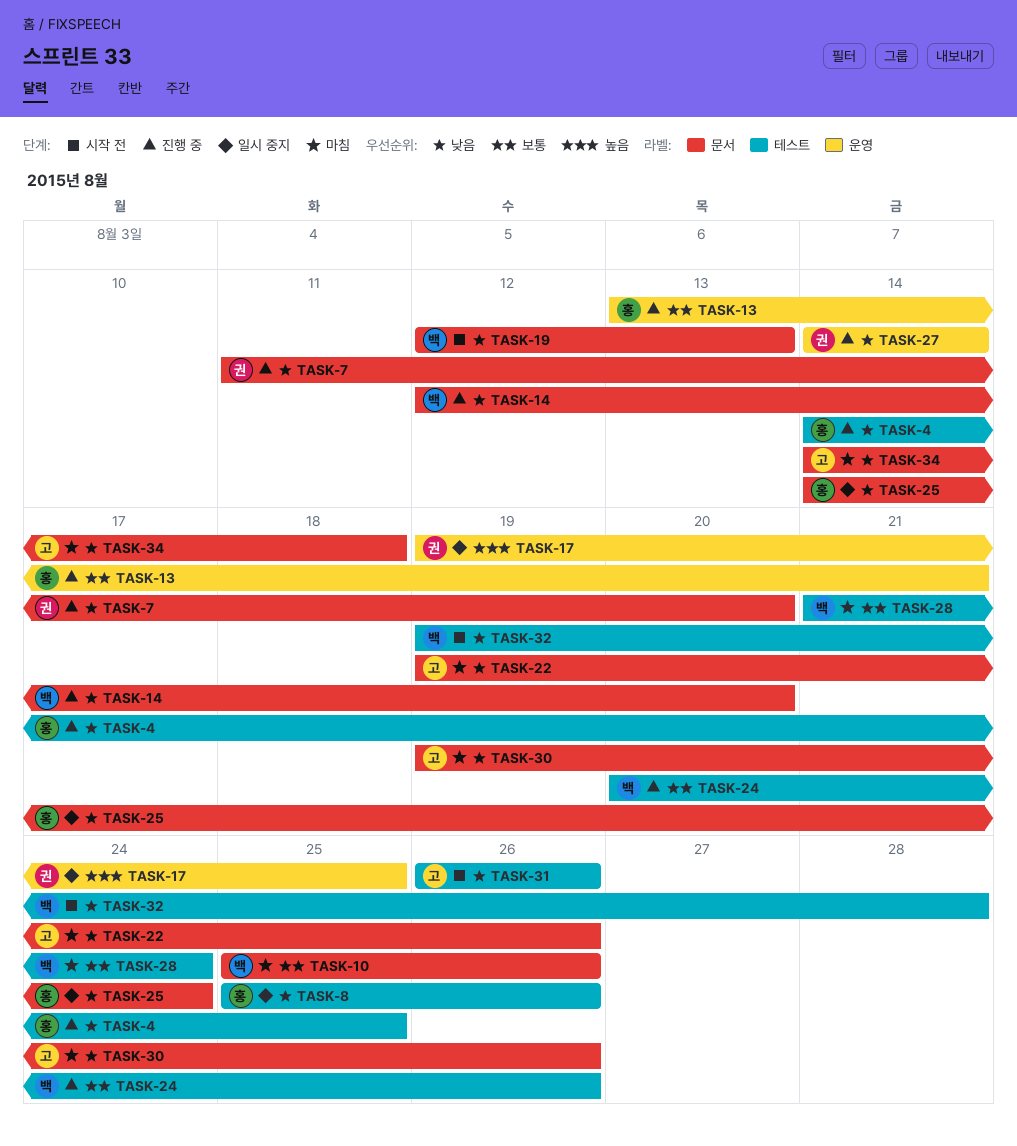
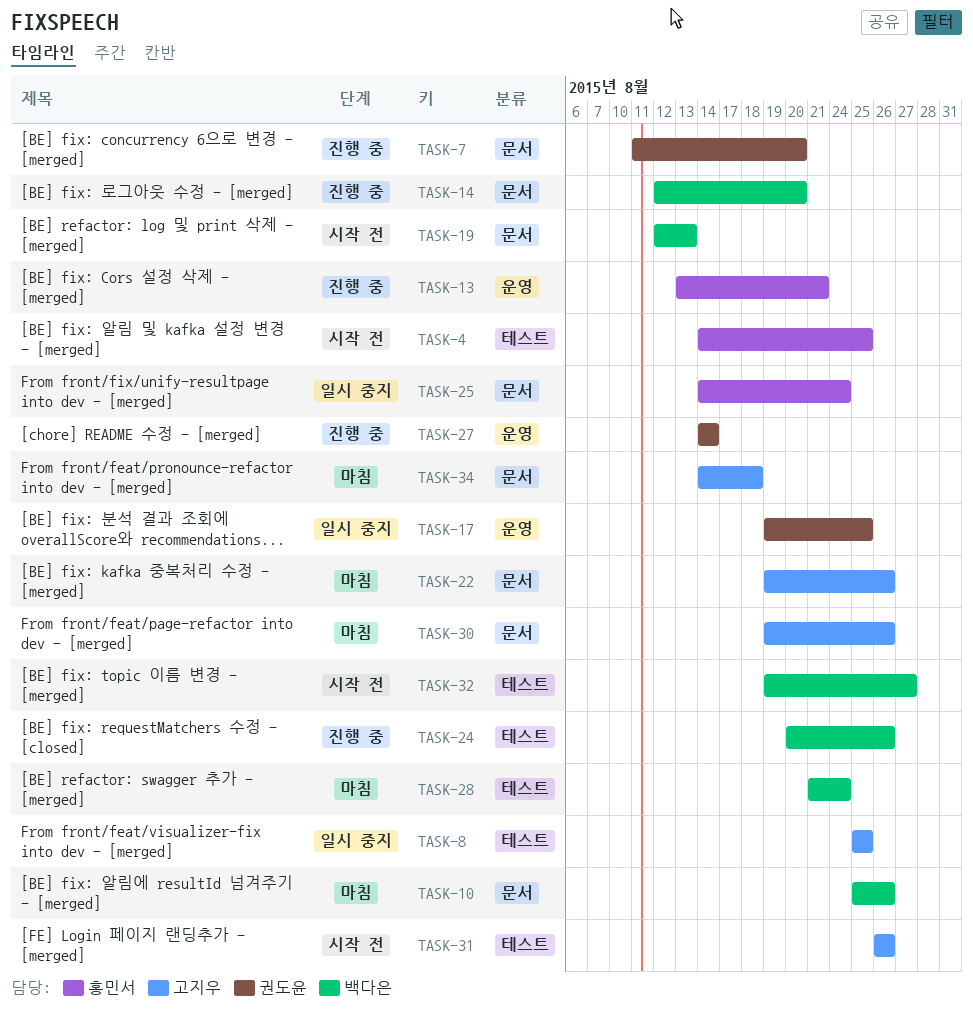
TASK-4, status: 진행 중 -> 시작 전
TASK-8, owner: 홍민서 -> 고지우
TASK-8, due: Aug 26 -> Aug 25
TASK-32, due: Aug 28 -> Aug 27

